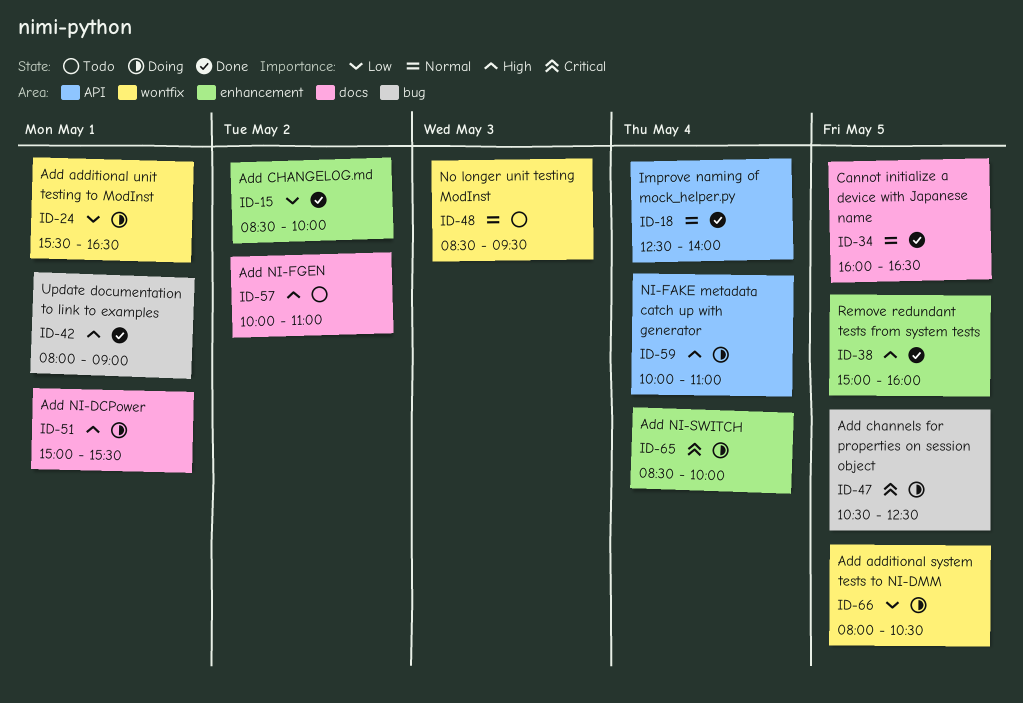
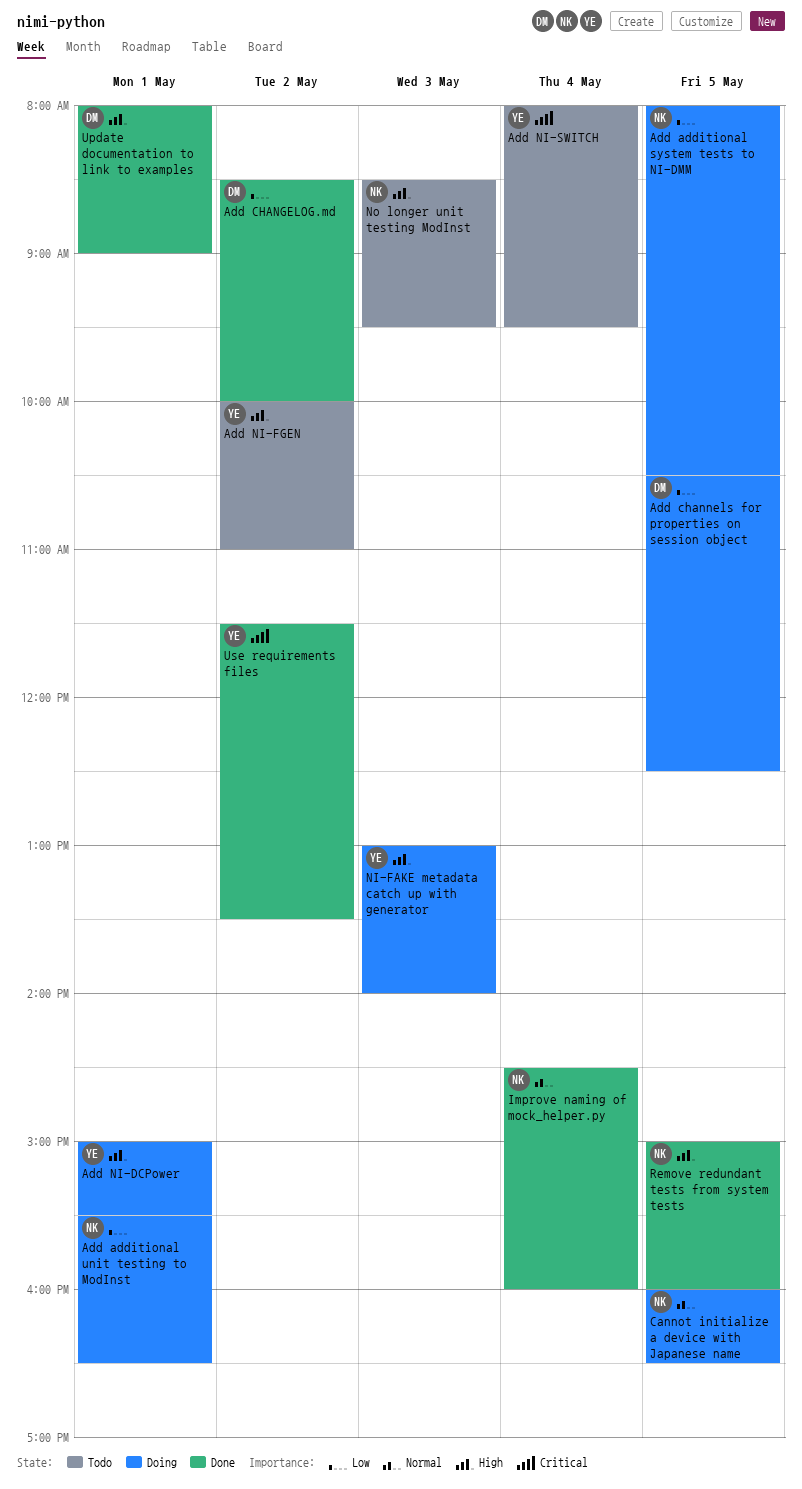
Add channels for properties on session object, priority: Critical -> Low
Add NI-SWITCH, status: Doing -> Todo
Add NI-SWITCH, begins: 08:30 -> 08:00
Add NI-SWITCH, ends: 10:00 -> 09:30
Cannot initialize a device with Japanese name, status: Done -> Doing
Improve naming of mock_helper.py, begins: 12:30 -> 14:30
Improve naming of mock_helper.py, ends: 14:00 -> 16:00
NI-FAKE metadata catch up with generator, day: May 4 -> May 3
NI-FAKE metadata catch up with generator, begins: 10:00 -> 13:00
NI-FAKE metadata catch up with generator, ends: 11:00 -> 14:00
No longer unit testing ModInst, priority: Normal -> High
Use requirements files: none -> present

